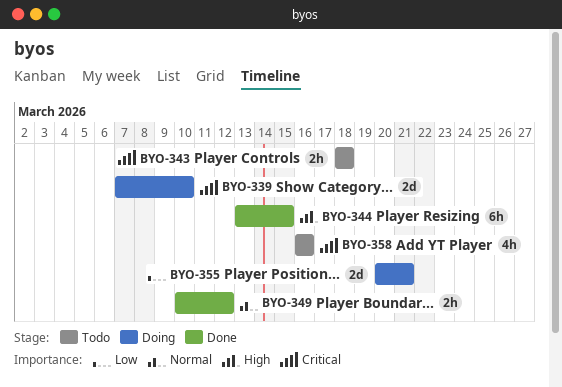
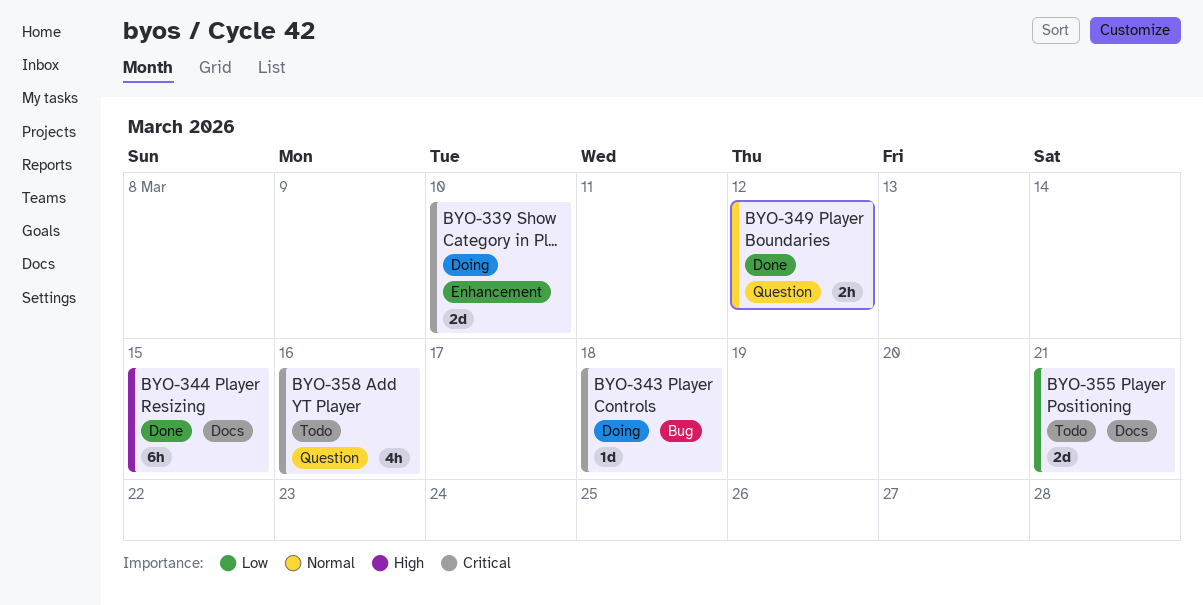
BYO-343, status: Todo -> Doing
BYO-343, estimate: 2h -> 1d
BYO-355, status: Doing -> Todo

